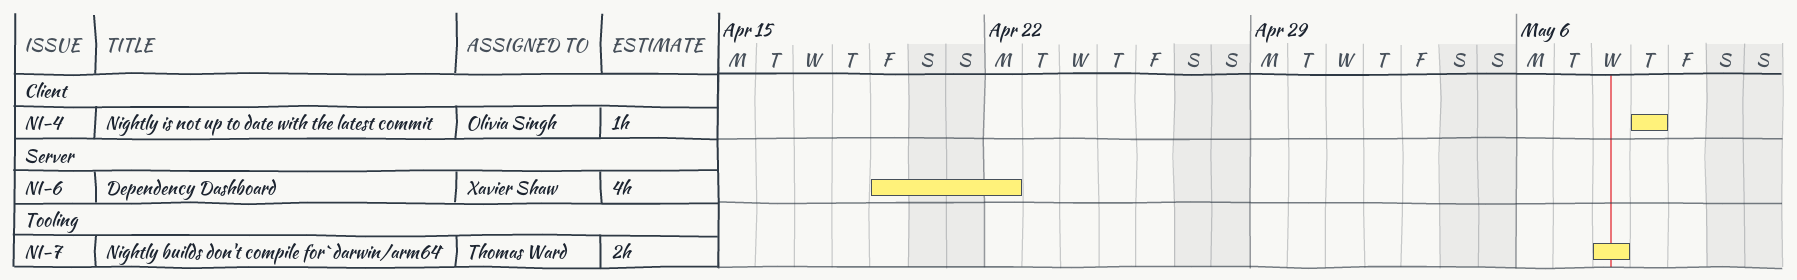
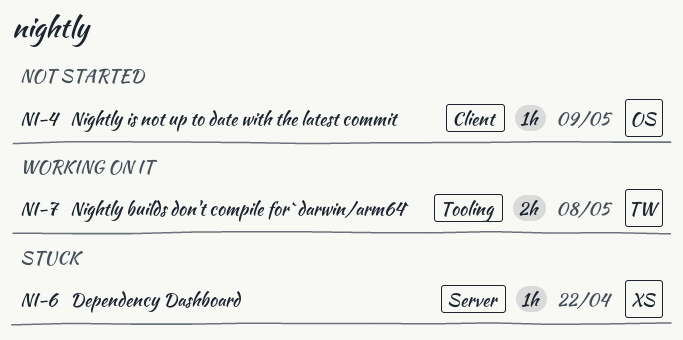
NI-6, estimate: 4h -> 1h

